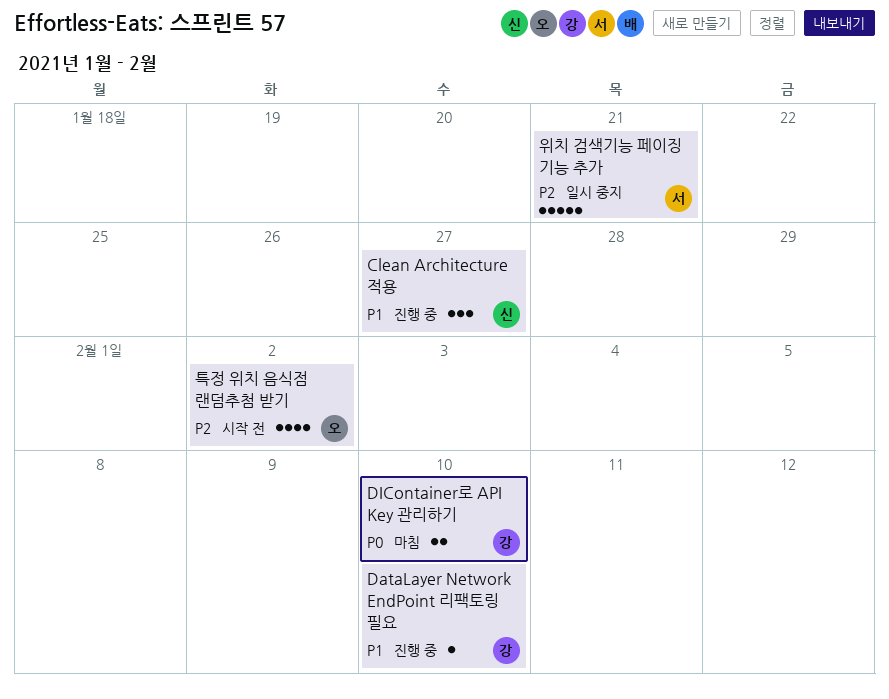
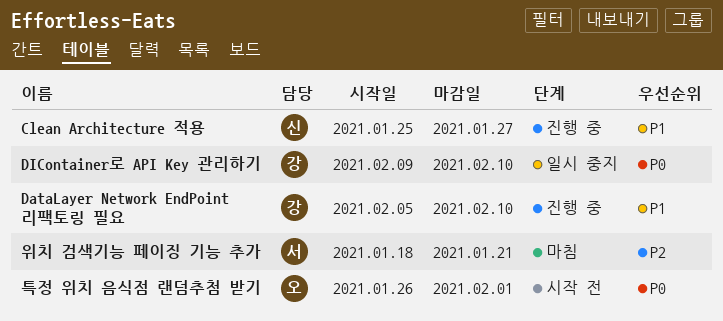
DIContainer로 API Key 관리하기, status: 마침 -> 일시 중지
위치 검색기능 페이징 기능 추가, status: 일시 중지 -> 마침
특정 위치 음식점 랜덤추첨 받기, priority: P2 -> P0
특정 위치 음식점 랜덤추첨 받기, due: Feb 2 -> Feb 1

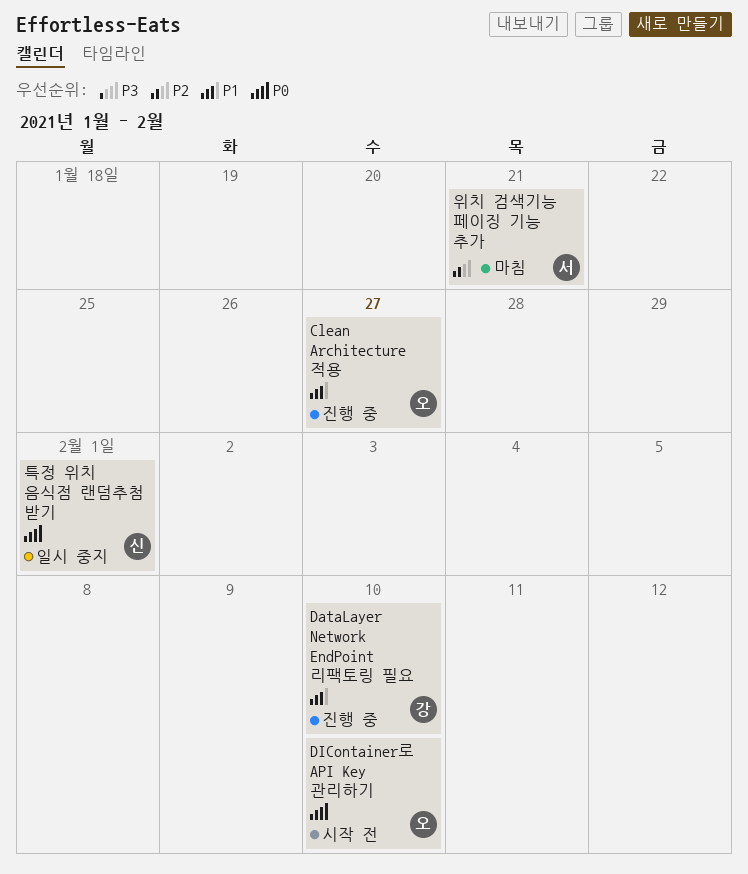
Clean Architecture 적용, owner: 신 -> 오
DIContainer로 API Key 관리하기, status: 일시 중지 -> 시작 전
DIContainer로 API Key 관리하기, owner: 강 -> 오
특정 위치 음식점 랜덤추첨 받기, status: 시작 전 -> 일시 중지
특정 위치 음식점 랜덤추첨 받기, owner: 오 -> 신

